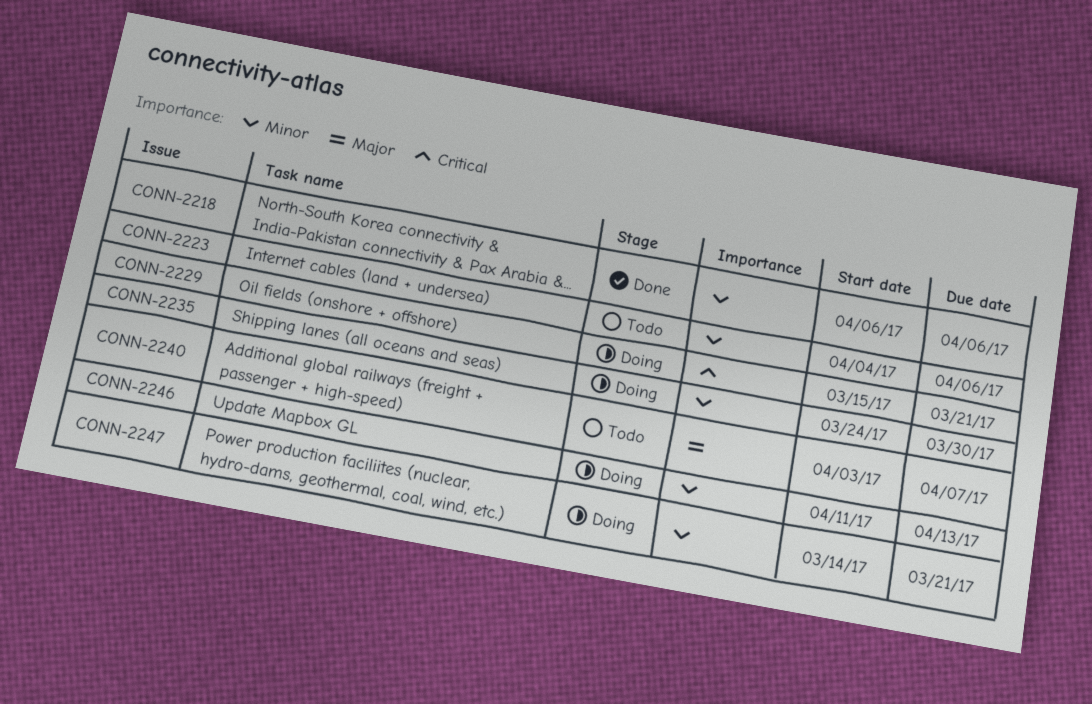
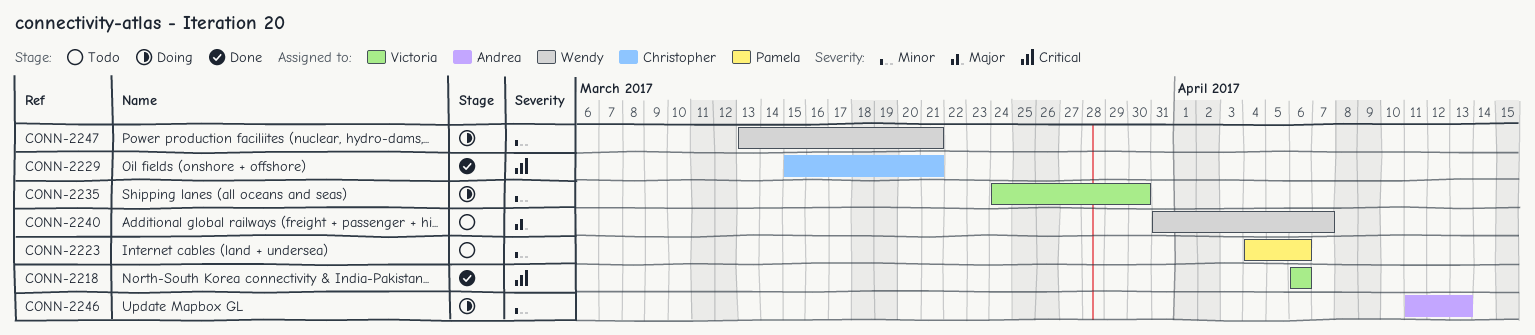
CONN-2218, priority: Minor -> Critical
CONN-2229, status: Doing -> Done
CONN-2240, start: Apr 3 -> Mar 31
CONN-2247, start: Mar 14 -> Mar 13

